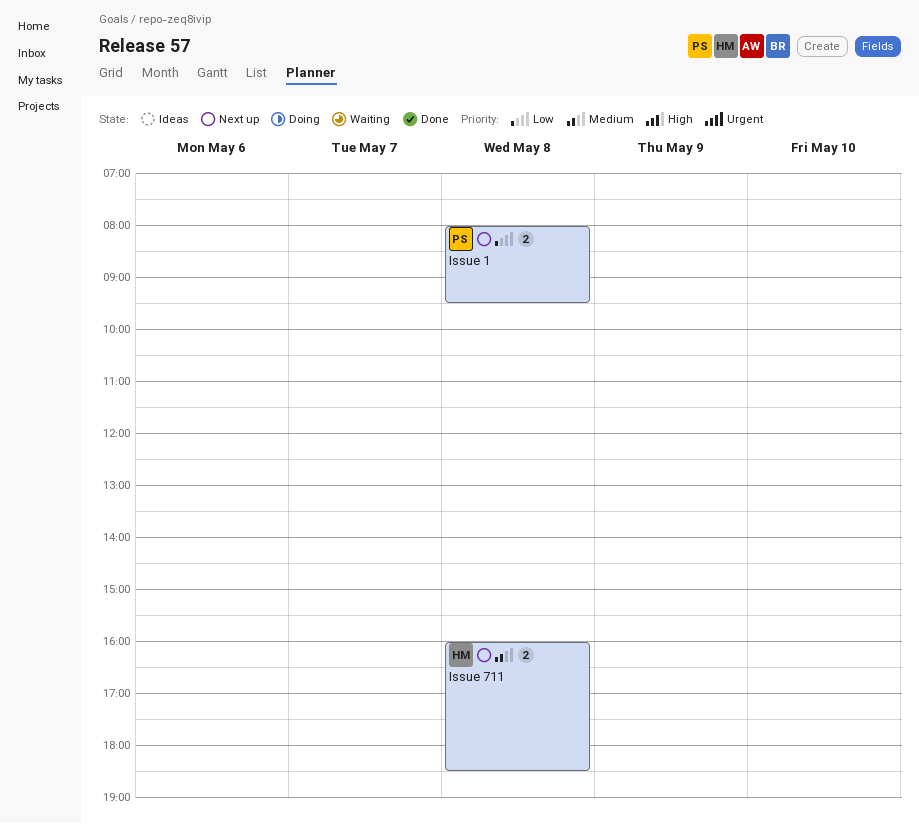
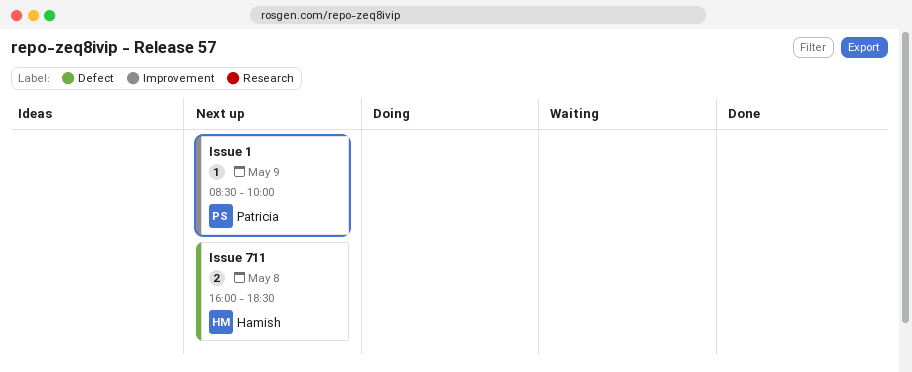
Issue 1, estimate: 2 -> 1
Issue 1, day: May 8 -> May 9
Issue 1, begins: 08:00 -> 08:30
Issue 1, ends: 09:30 -> 10:00

